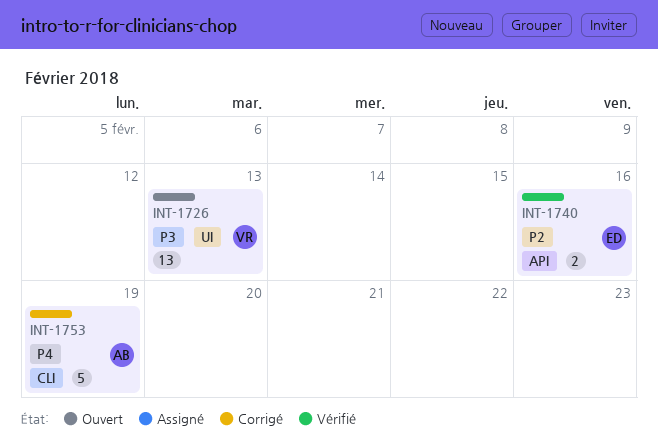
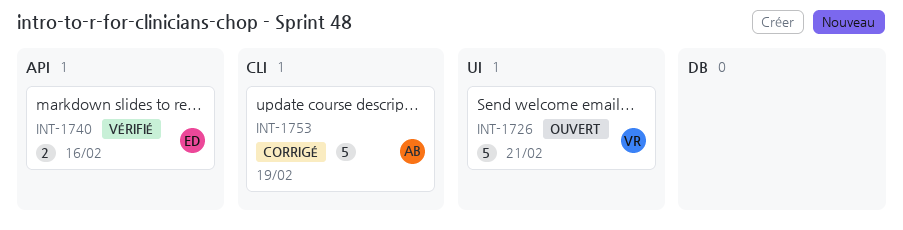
INT-1726, estimate: 13 -> 5
INT-1726, due: Feb 13 -> Feb 21

